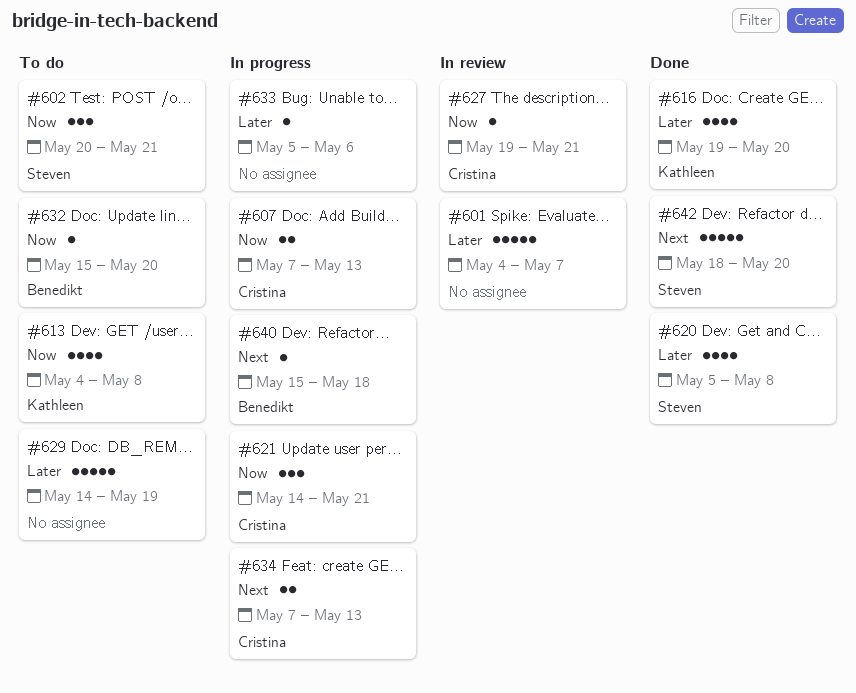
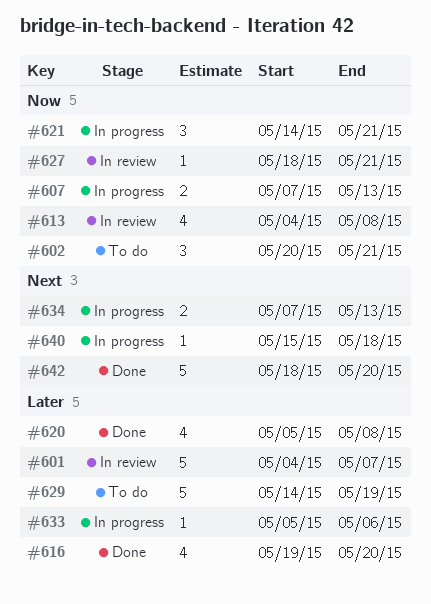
#613, status: To do -> In review
#627, start: May 19 -> May 18
#632: present -> none

